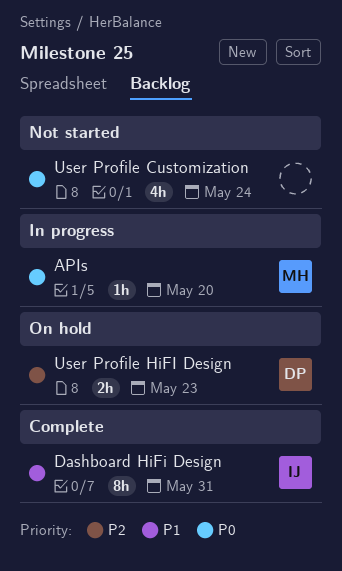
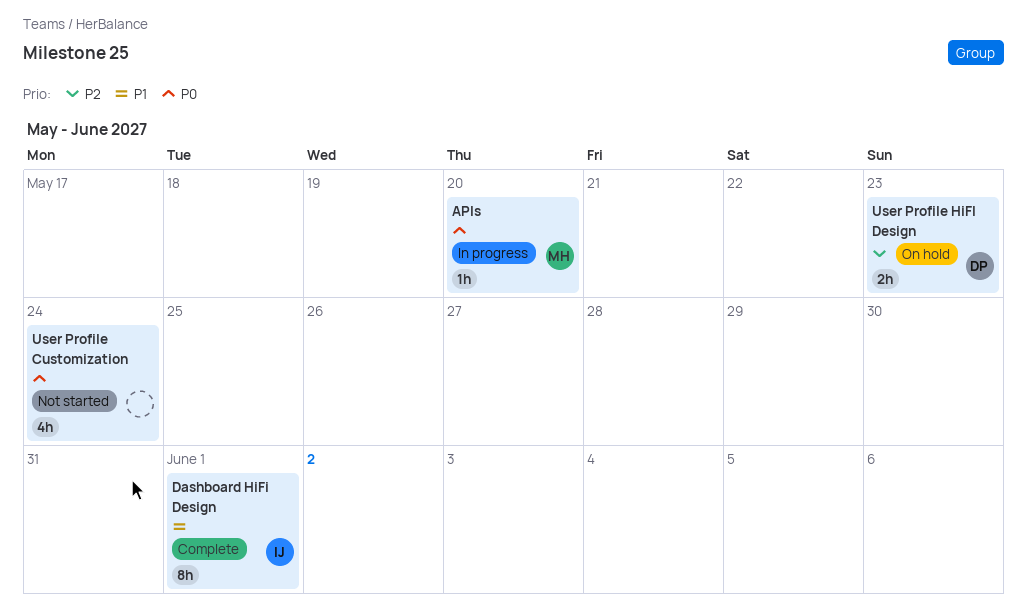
Dashboard HiFi Design, due: May 31 -> Jun 1

